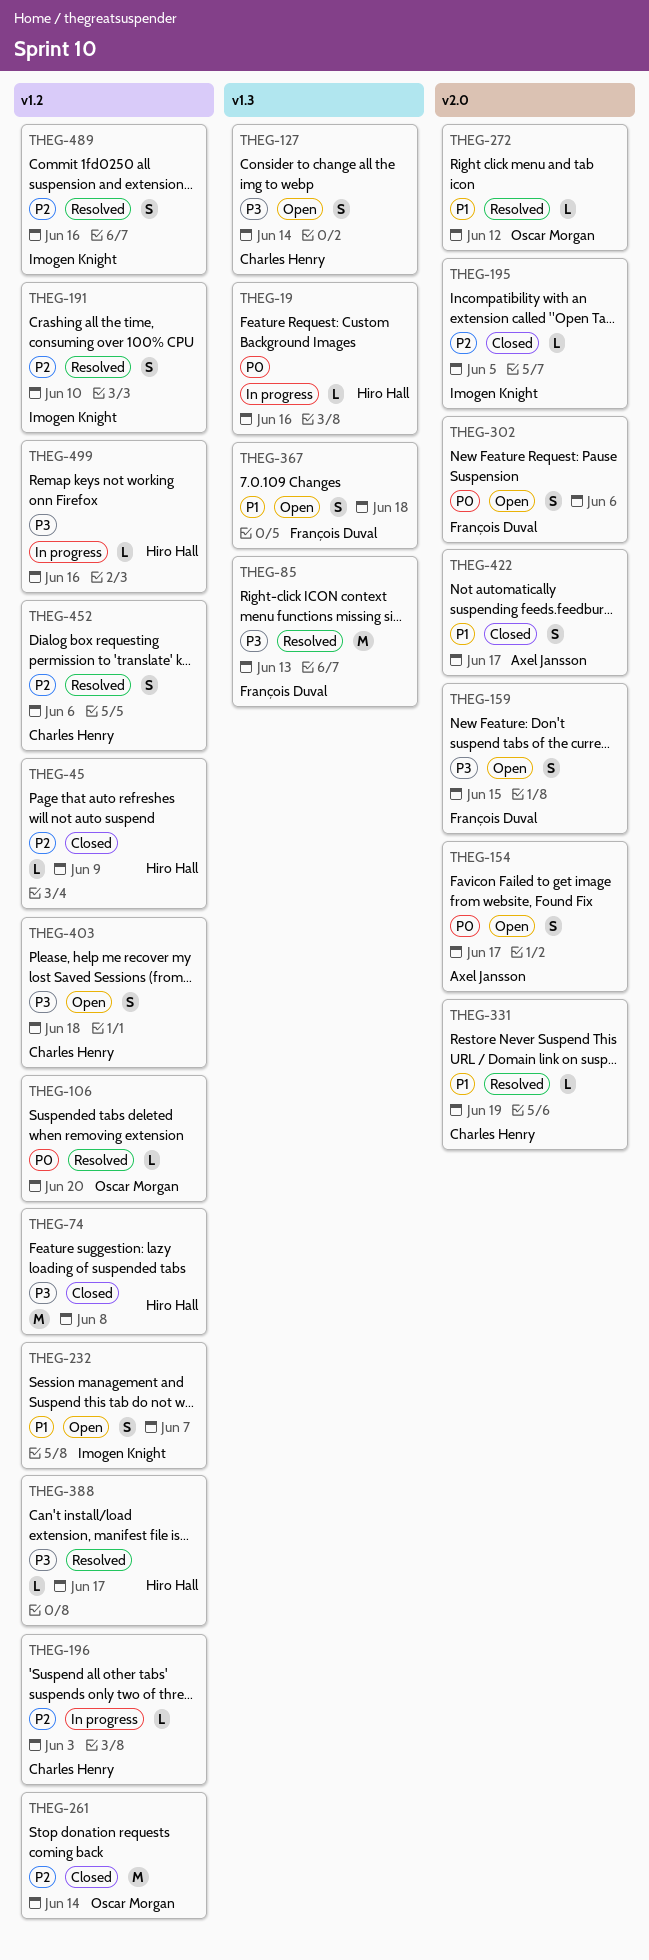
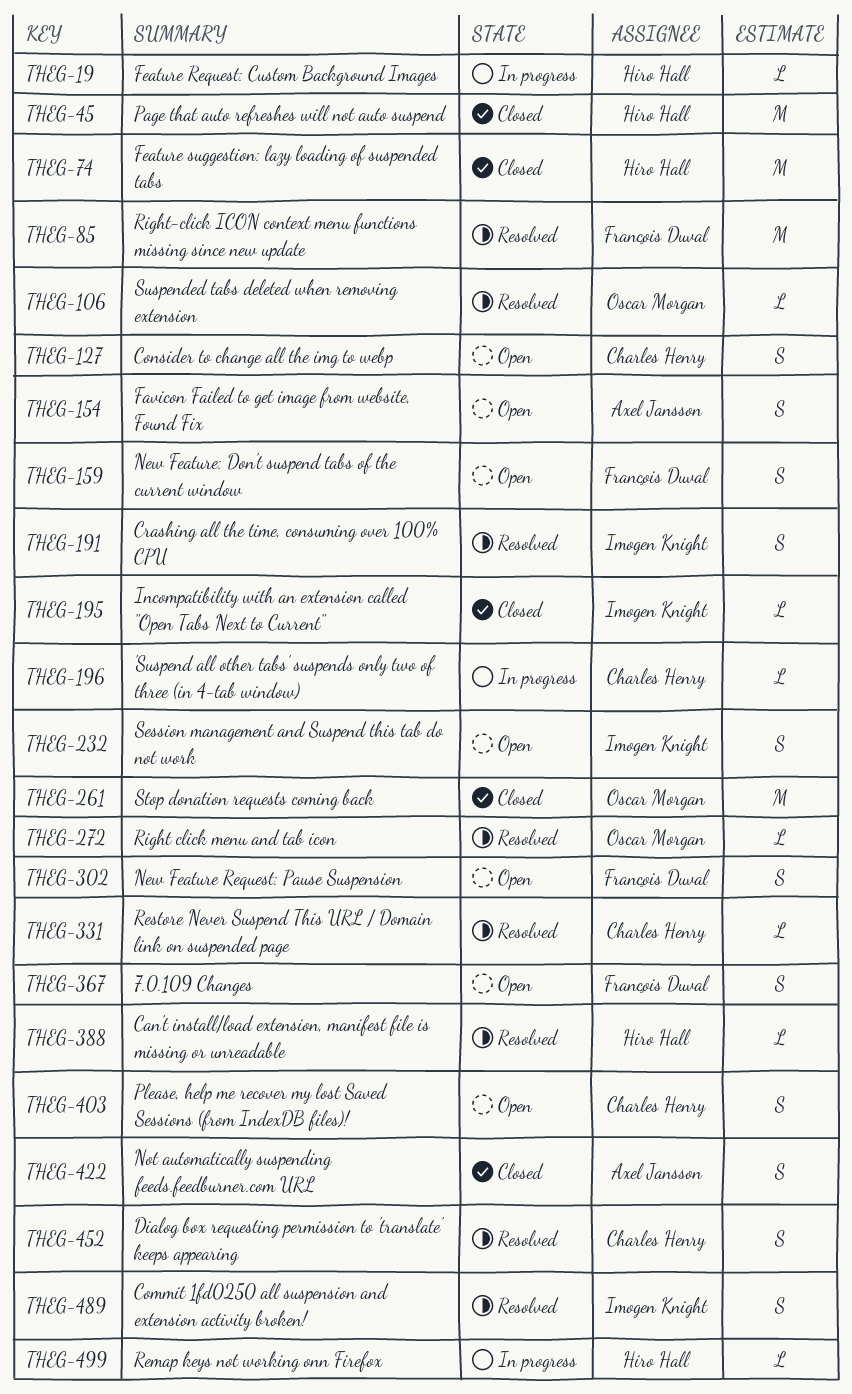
THEG-45, estimate: L -> M

